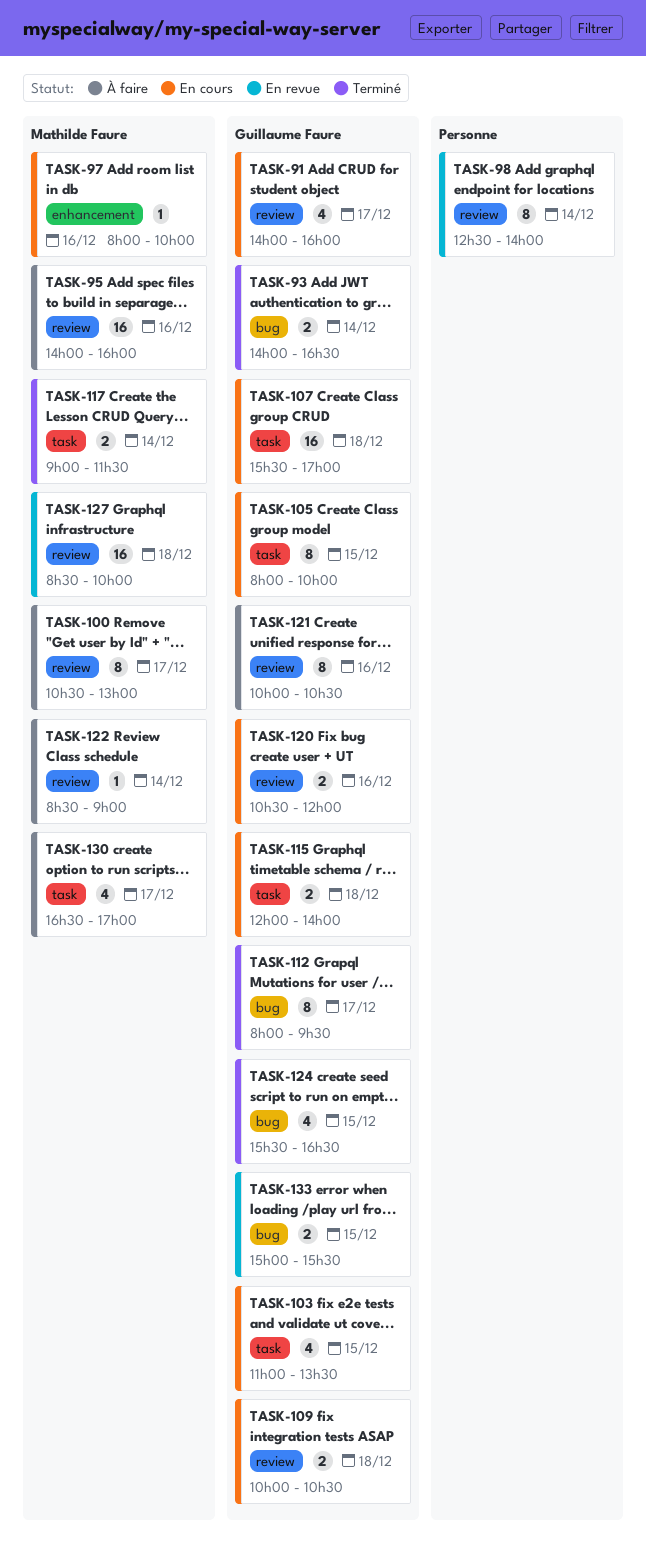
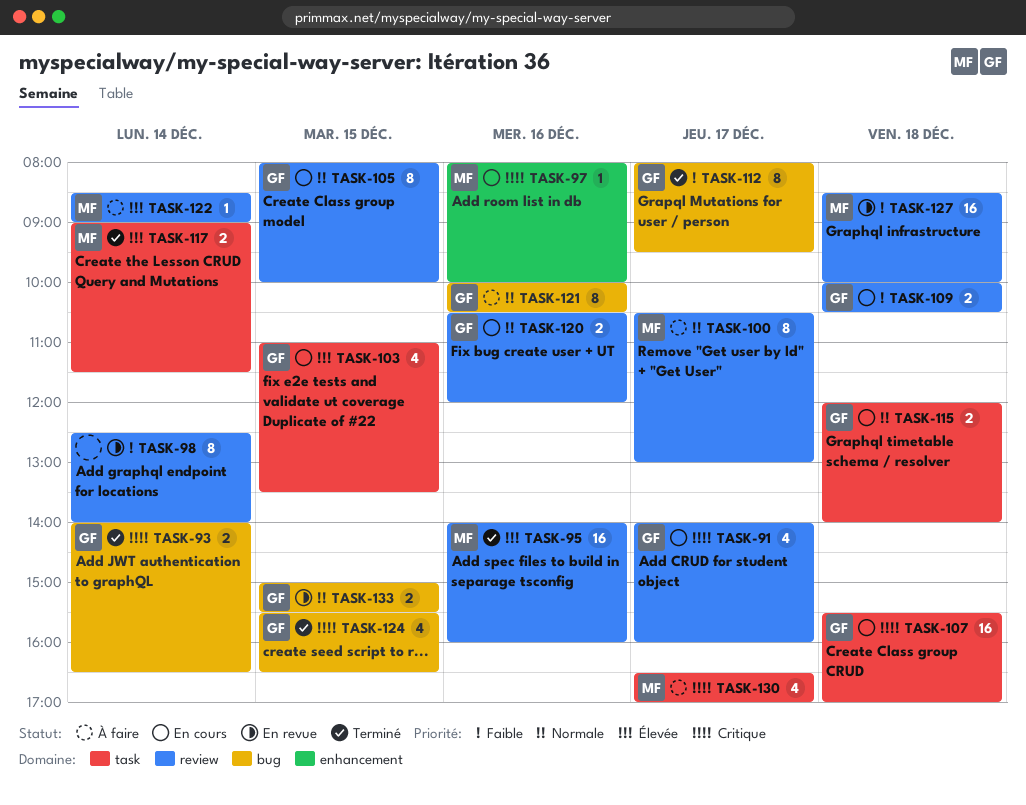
TASK-95, status: À faire -> Terminé
TASK-105, label: task -> review
TASK-121, label: review -> bug

